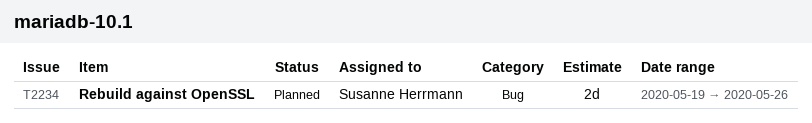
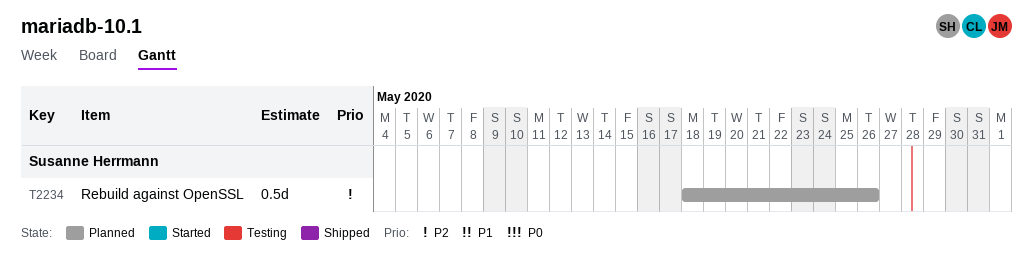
T2234, estimate: 2d -> 0.5d
T2234, start: May 19 -> May 18

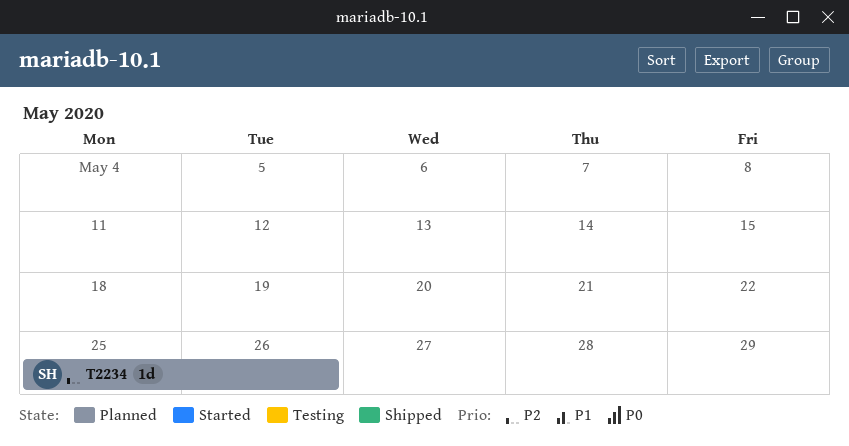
T2234, estimate: 0.5d -> 1d
T2234, start: May 18 -> May 25

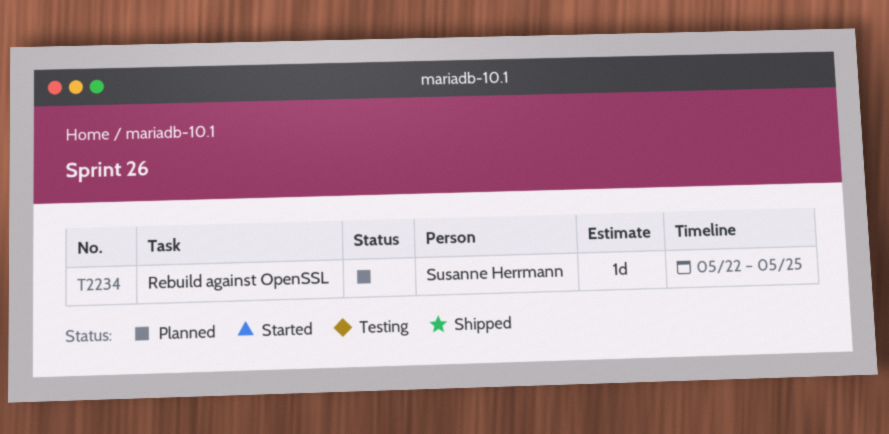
T2234, start: May 25 -> May 22
T2234, due: May 26 -> May 25

